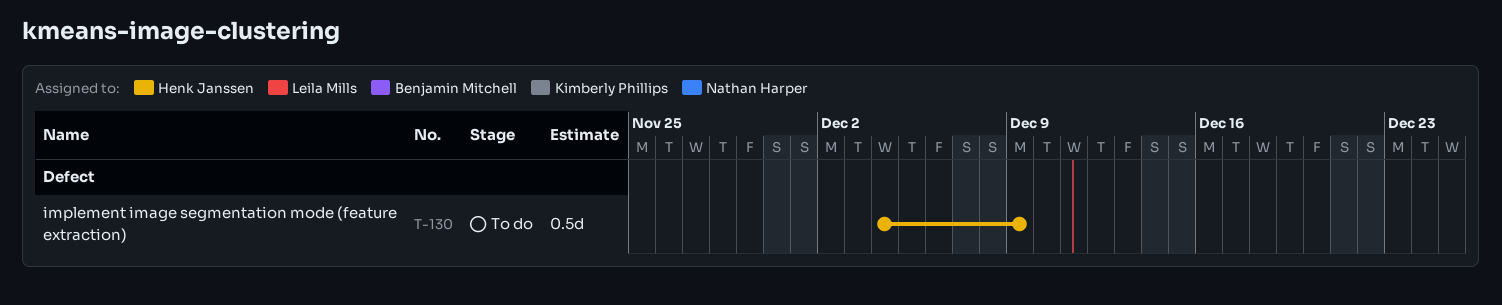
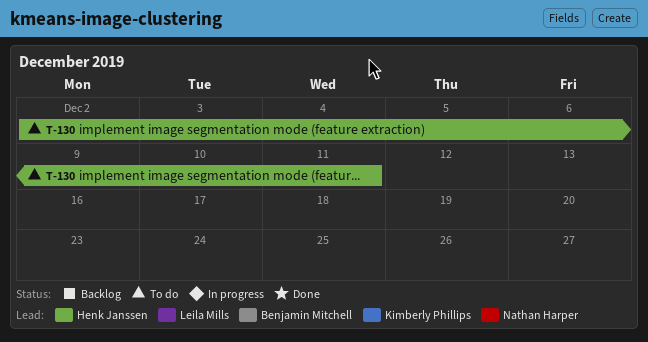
T-130, start: Dec 4 -> Dec 2
T-130, due: Dec 9 -> Dec 11

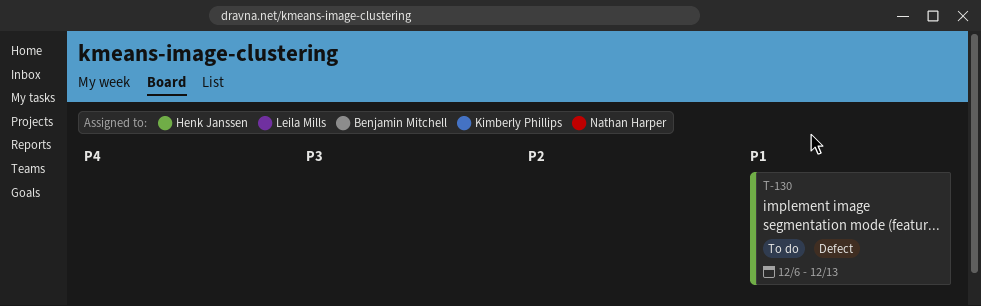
T-130, start: Dec 2 -> Dec 6
T-130, due: Dec 11 -> Dec 13

